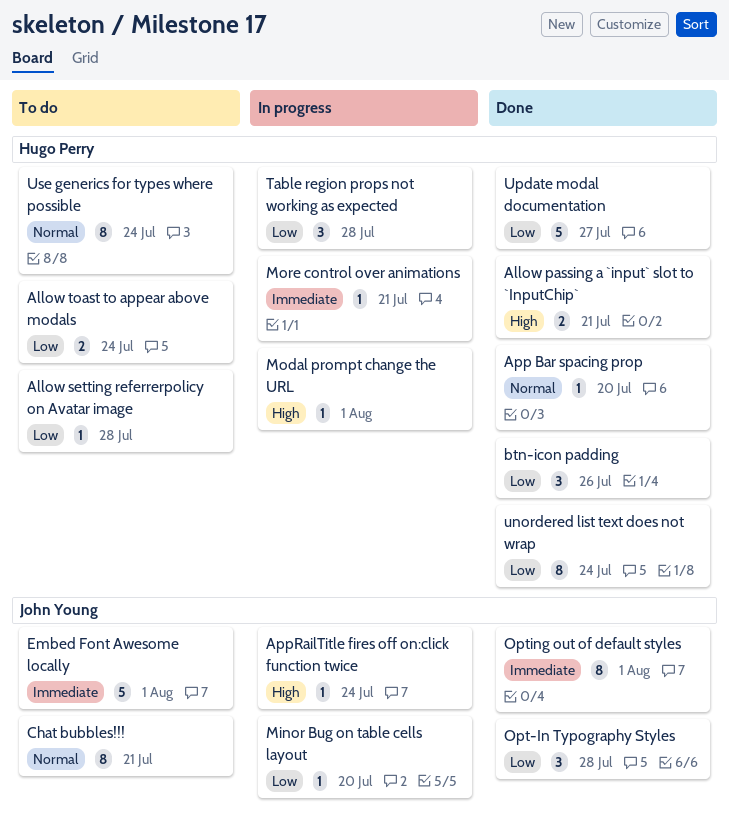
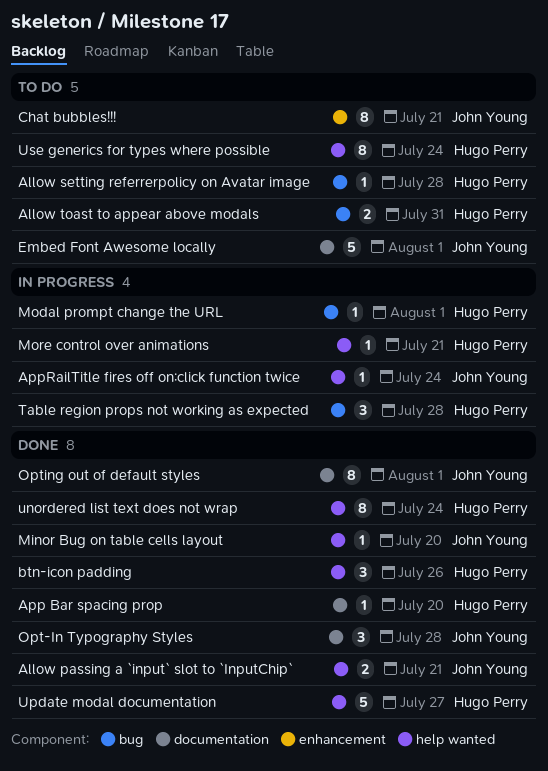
Allow passing a `input` slot to `InputChip`, owner: Hugo Perry -> John Young
Allow toast to appear above modals, due: Jul 24 -> Jul 31
Minor Bug on table cells layout, status: In progress -> Done

